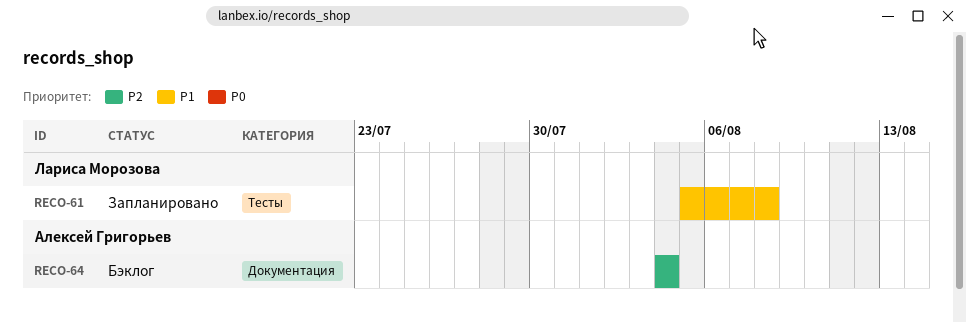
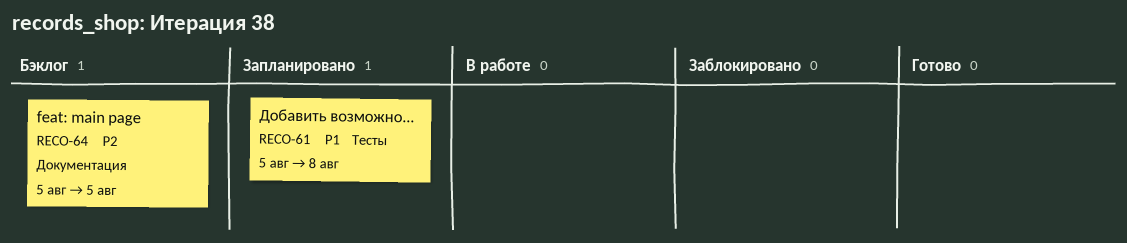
RECO-64, start: Aug 4 -> Aug 5
RECO-64, due: Aug 4 -> Aug 5

